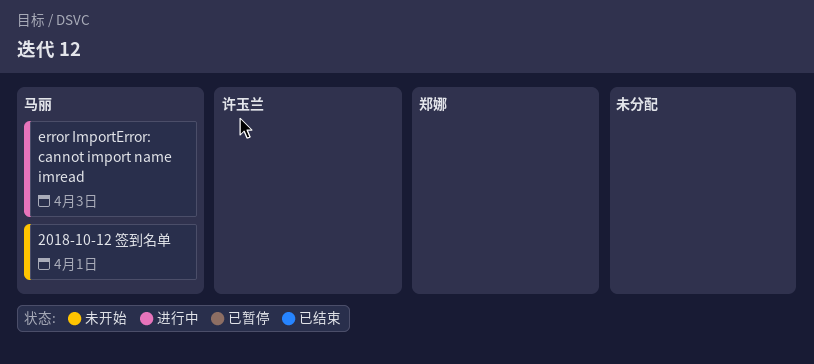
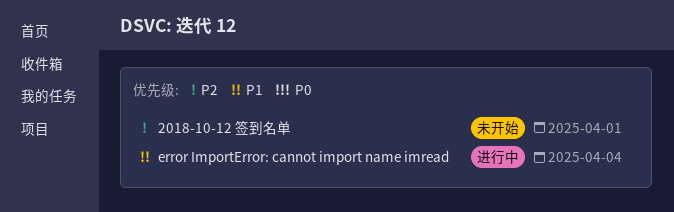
error ImportError: cannot import name imread, due: Apr 3 -> Apr 4

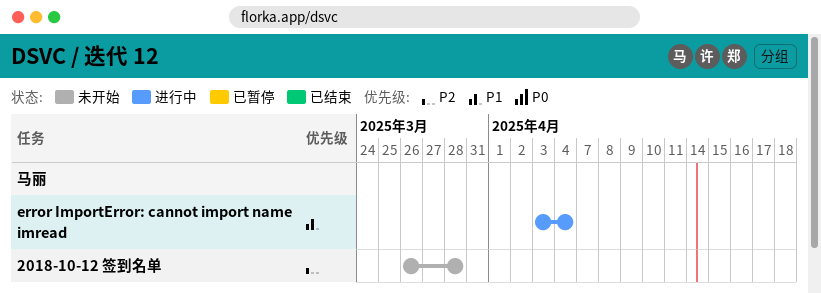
2018-10-12 签到名单, due: Apr 1 -> Mar 28

